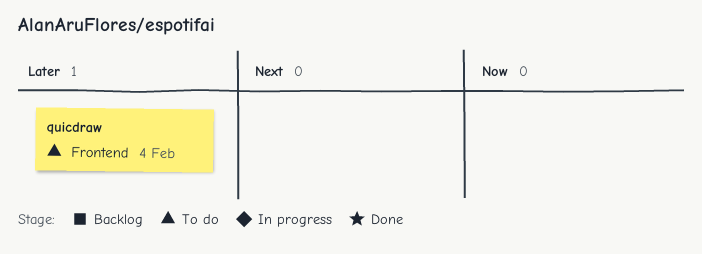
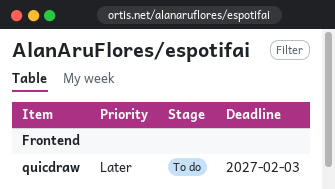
quicdraw, due: Feb 4 -> Feb 3

